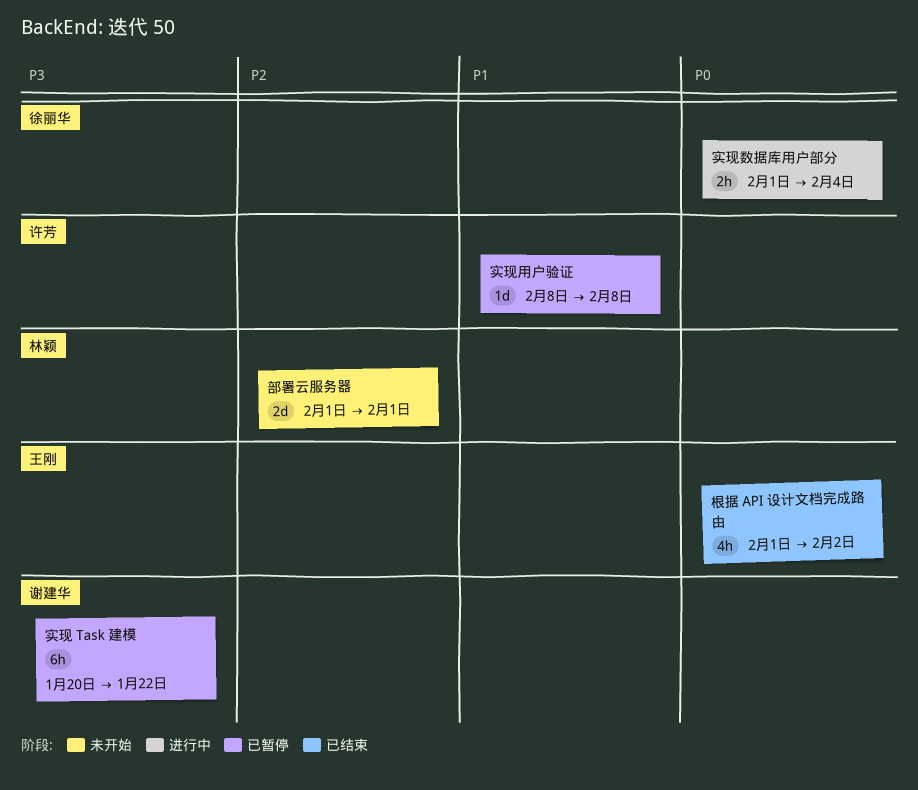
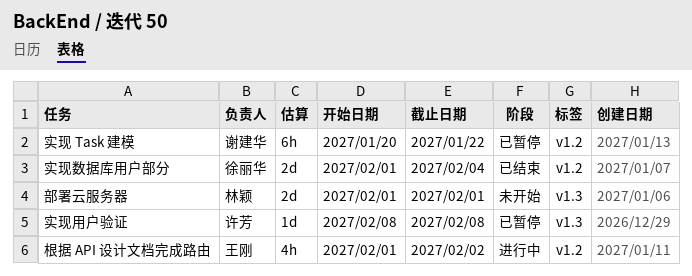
实现数据库用户部分, status: 进行中 -> 已结束
实现数据库用户部分, estimate: 2h -> 2d
根据 API 设计文档完成路由, status: 已结束 -> 进行中

